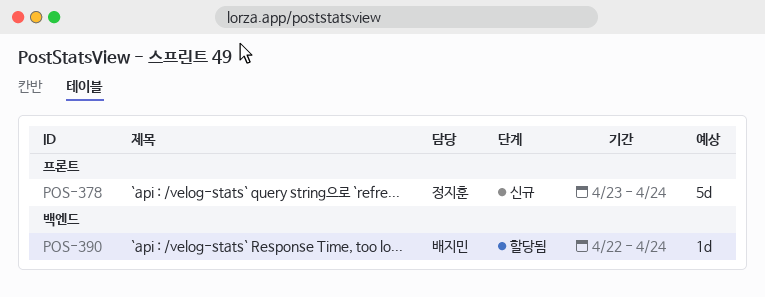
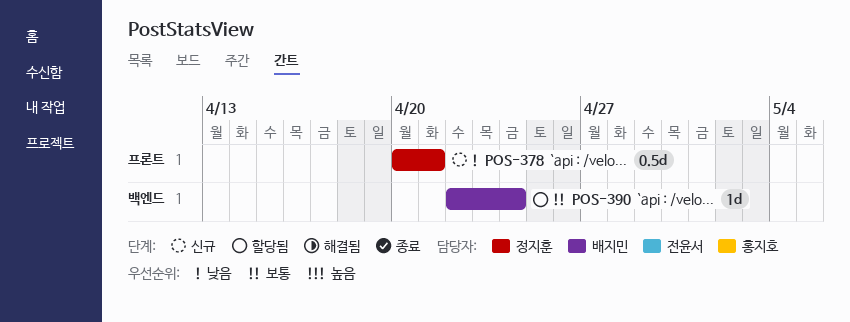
POS-378, estimate: 5d -> 0.5d
POS-378, start: Apr 23 -> Apr 20
POS-378, due: Apr 24 -> Apr 21

